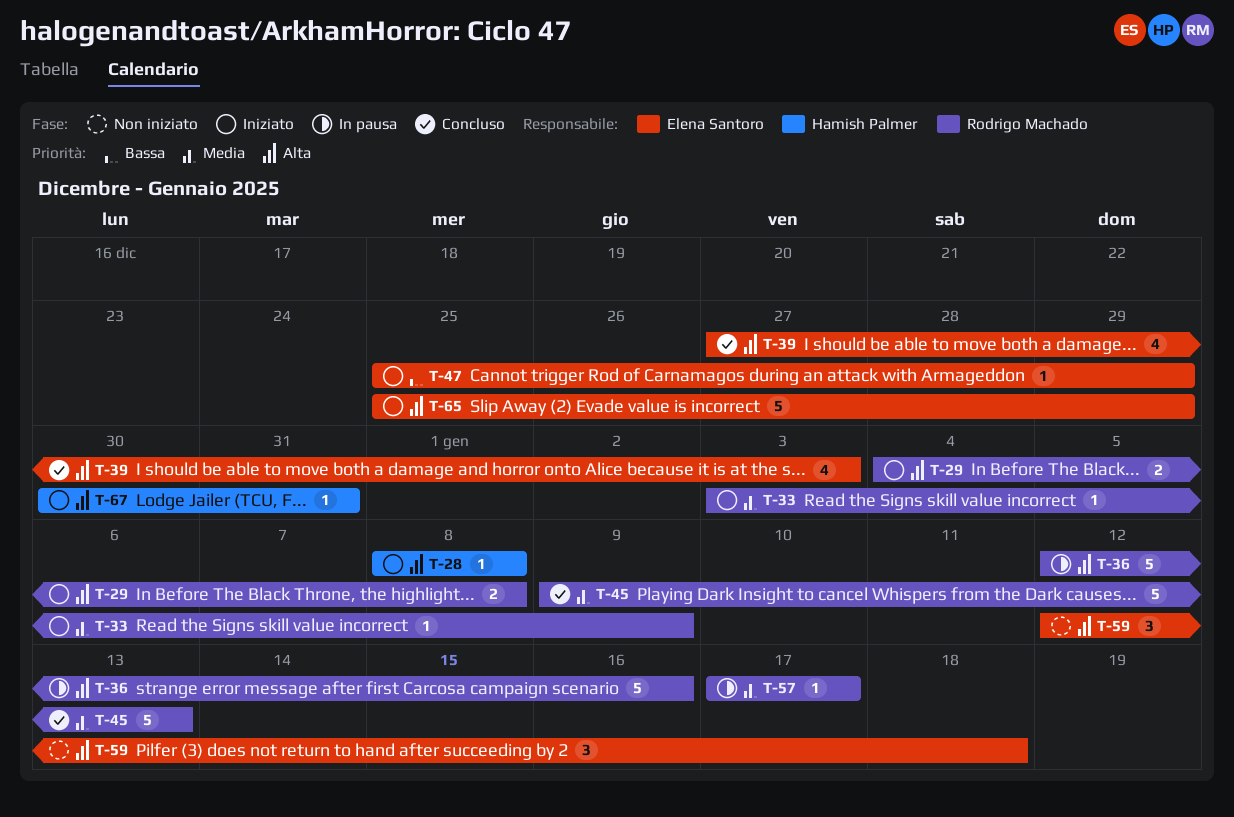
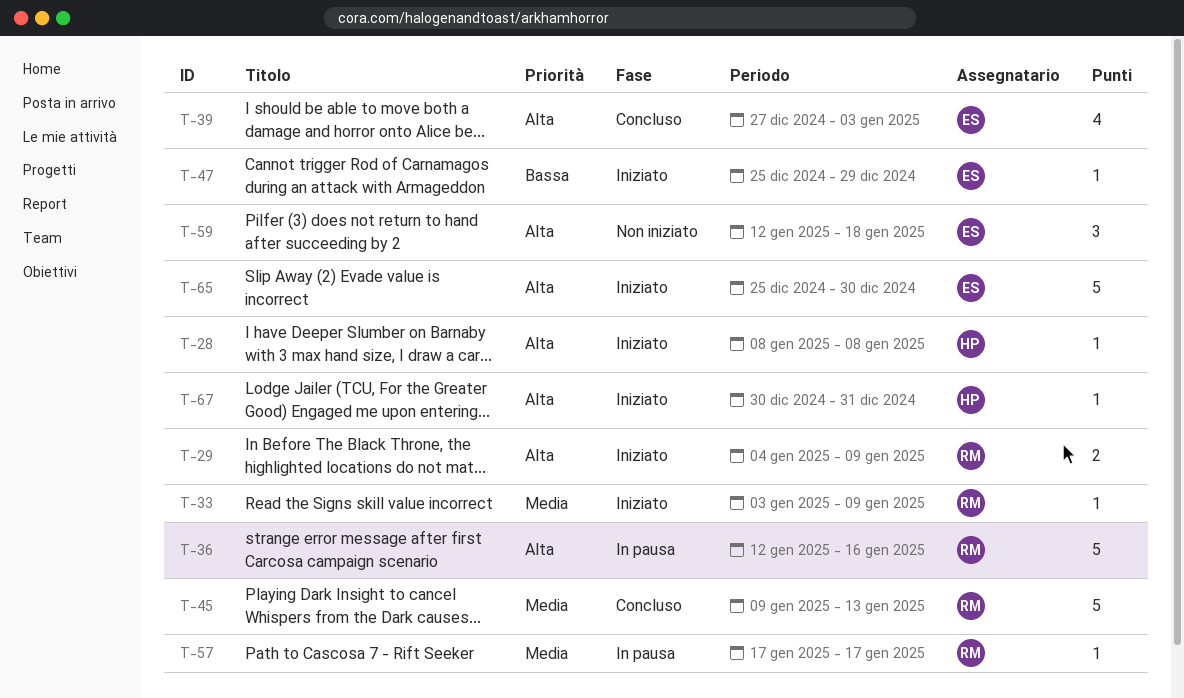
T-29, due: Jan 8 -> Jan 9
T-65, due: Dec 29 -> Dec 30

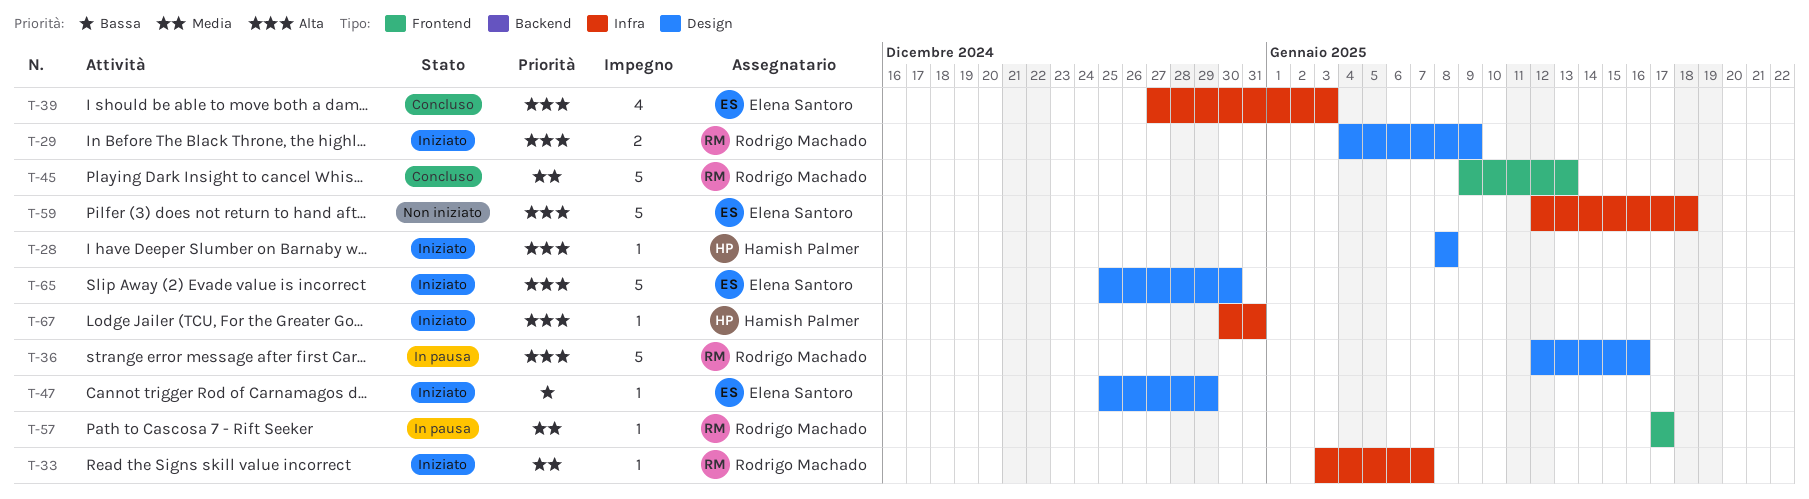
T-33, due: Jan 9 -> Jan 7
T-59, estimate: 3 -> 5

